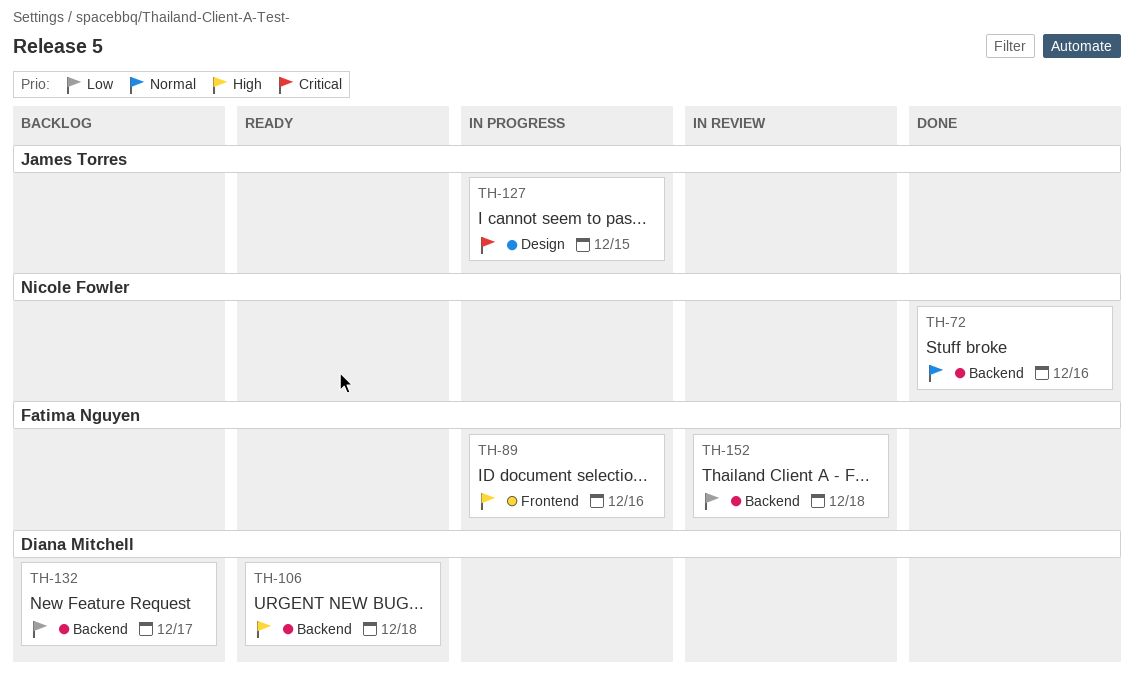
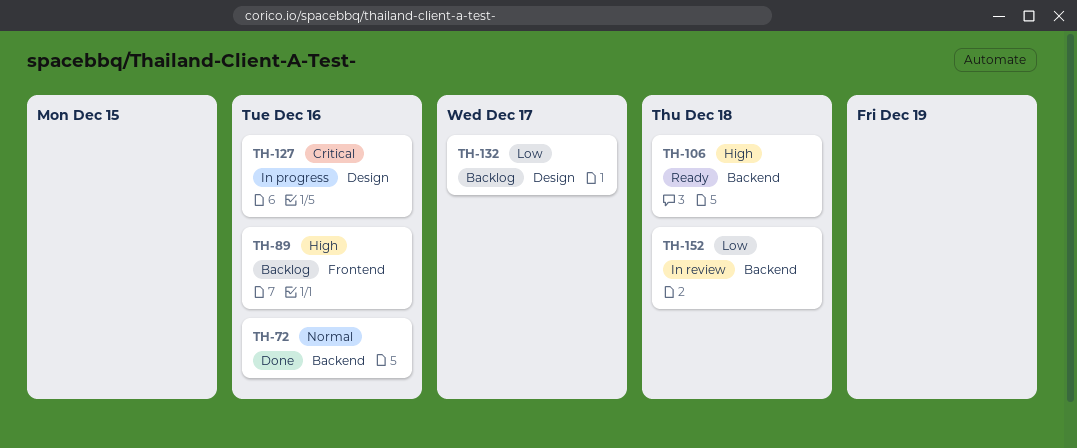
TH-89, status: In progress -> Backlog
TH-127, due: Dec 15 -> Dec 16
TH-132, label: Backend -> Design

